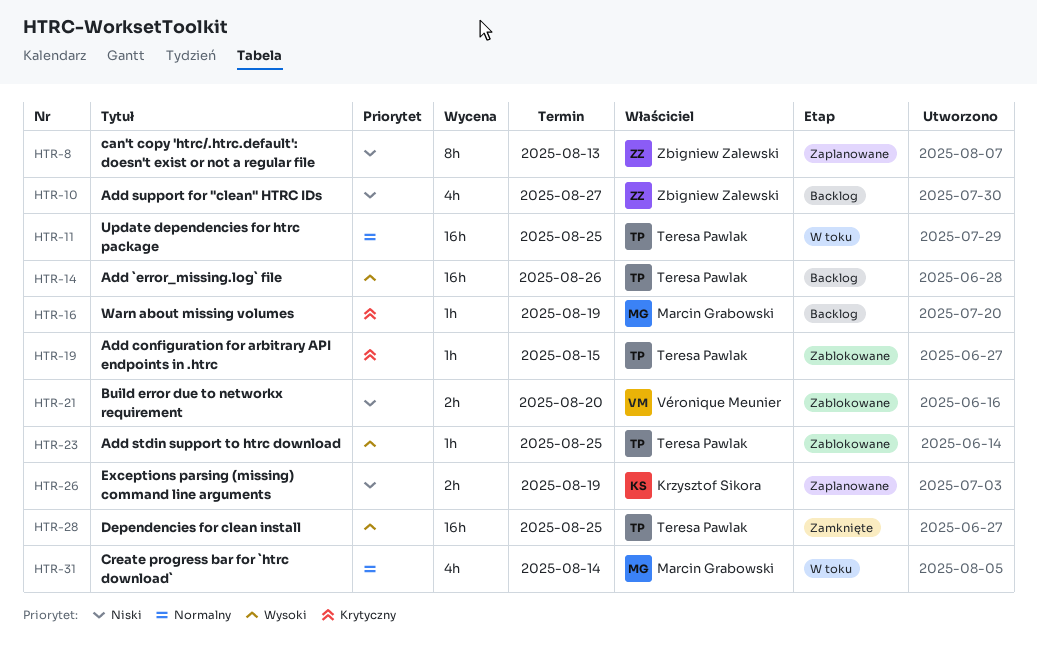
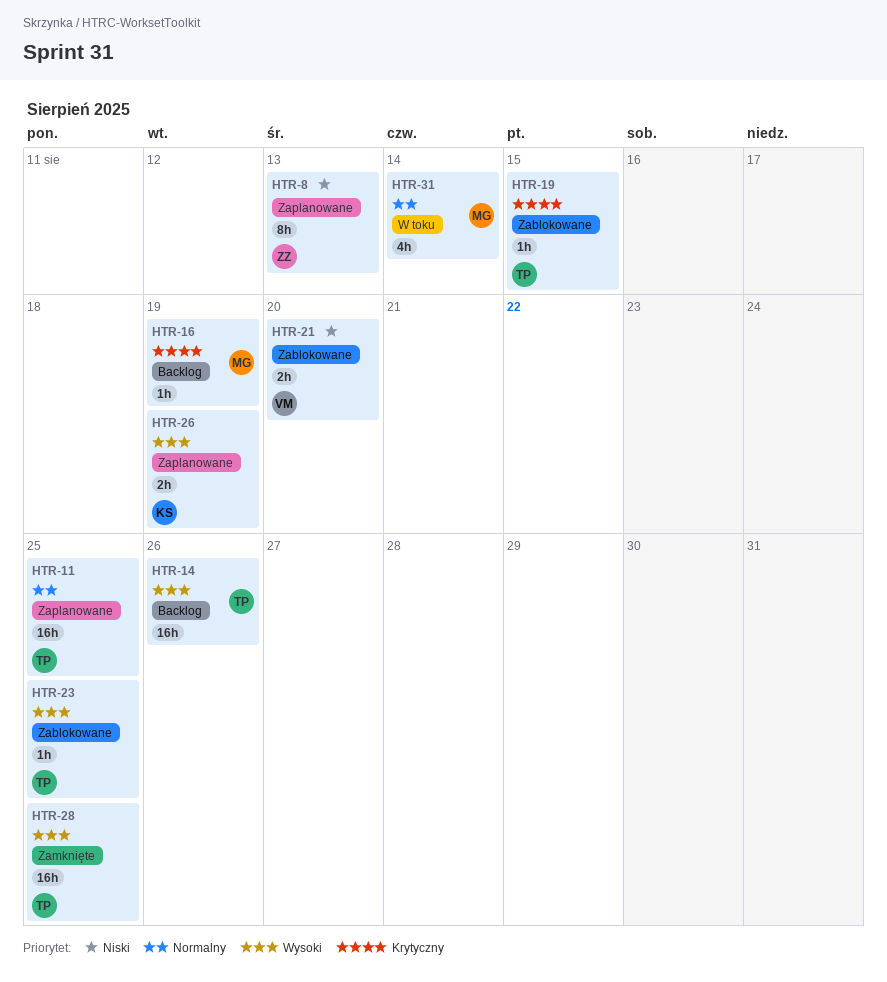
HTR-10: present -> none
HTR-11, status: W toku -> Zaplanowane
HTR-26, priority: Niski -> Wysoki

